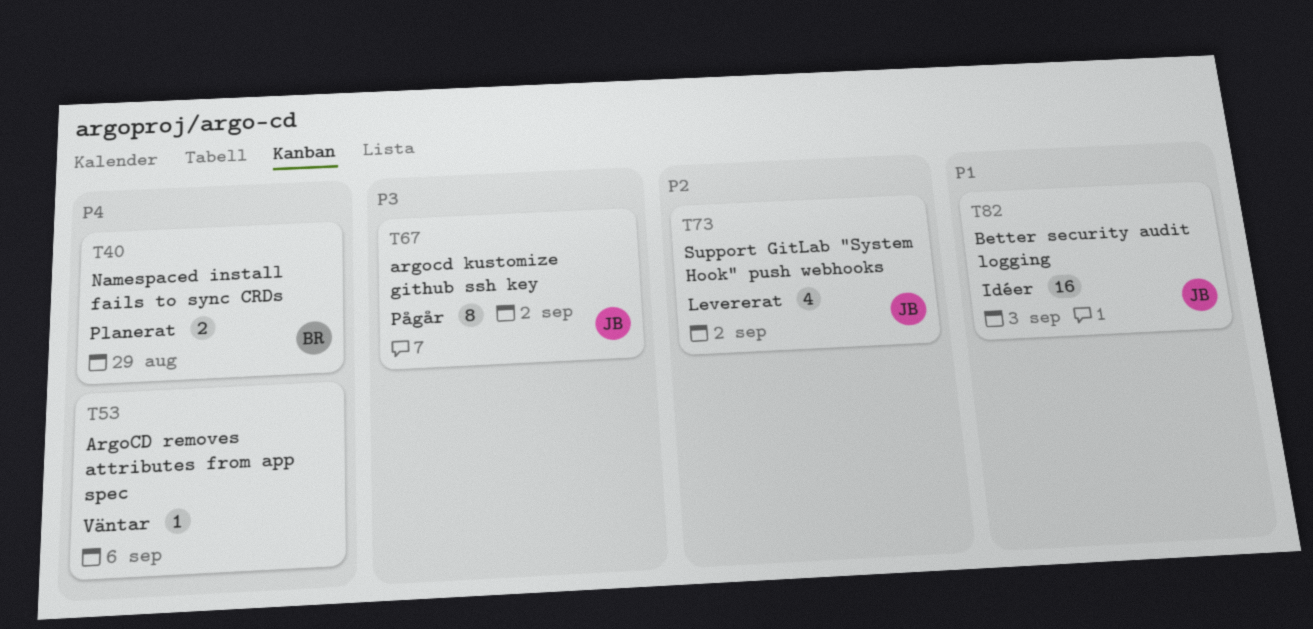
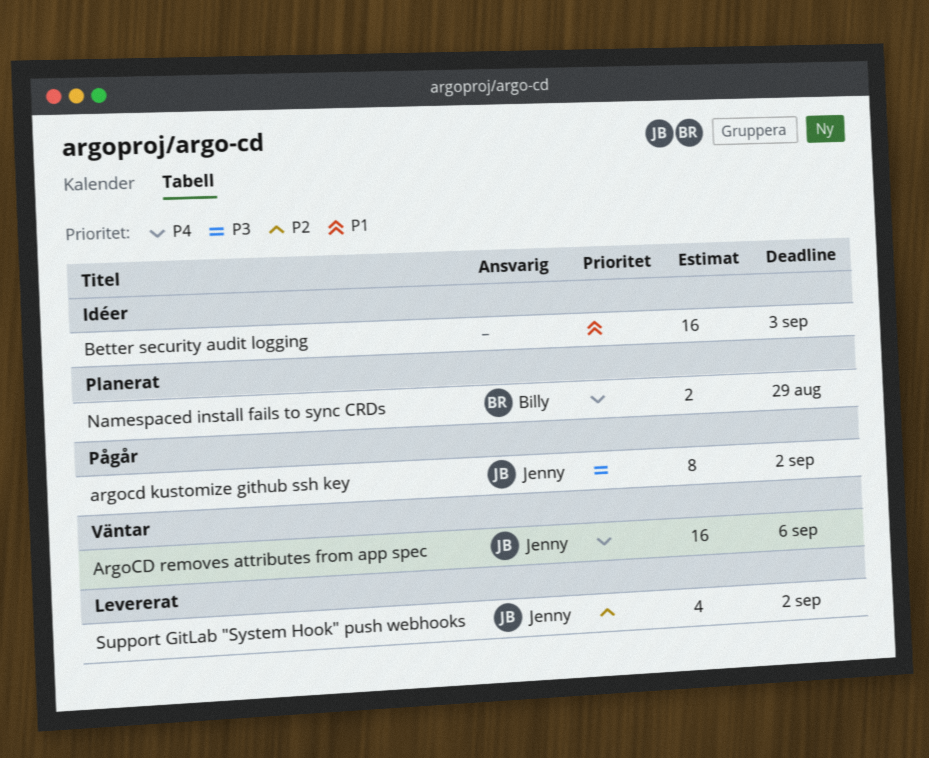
ArgoCD removes attributes from app spec, owner: none -> Jenny
ArgoCD removes attributes from app spec, estimate: 1 -> 16
Better security audit logging, owner: Jenny -> none

